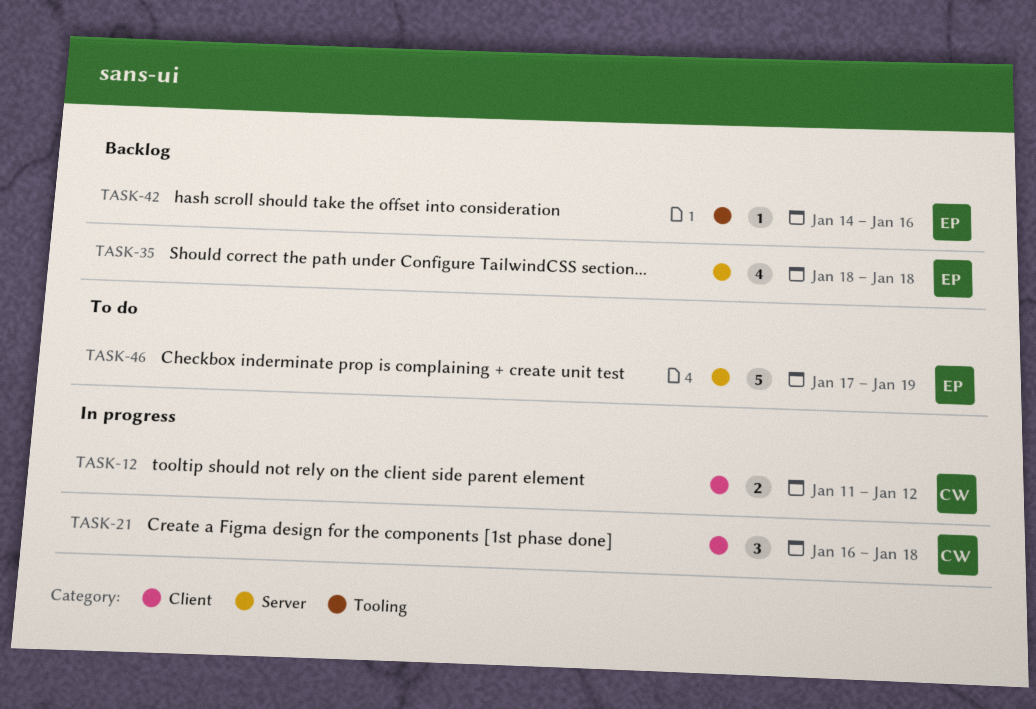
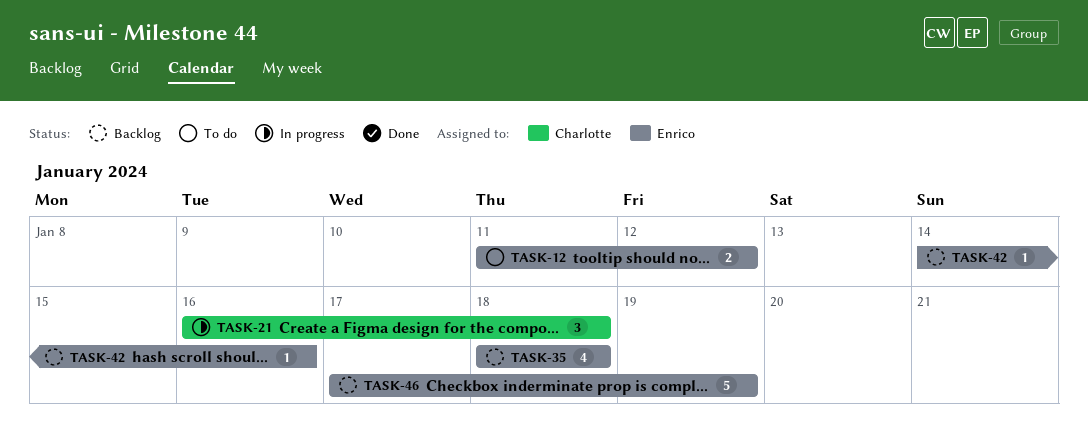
TASK-12, status: In progress -> To do
TASK-12, owner: Charlotte -> Enrico
TASK-46, status: To do -> Backlog

